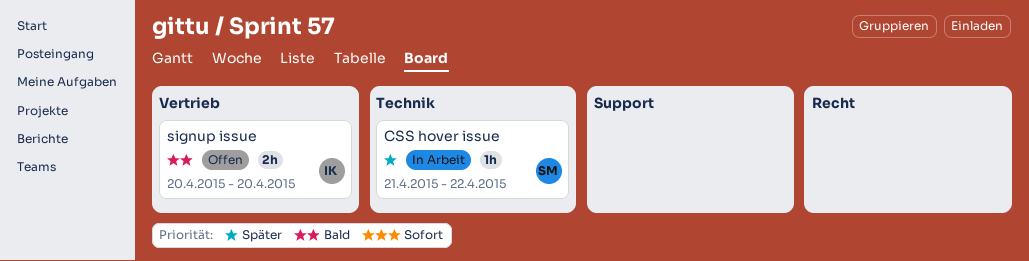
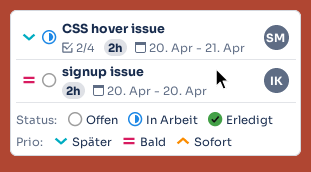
CSS hover issue, estimate: 1h -> 2h
CSS hover issue, start: Apr 21 -> Apr 20
CSS hover issue, due: Apr 22 -> Apr 21

